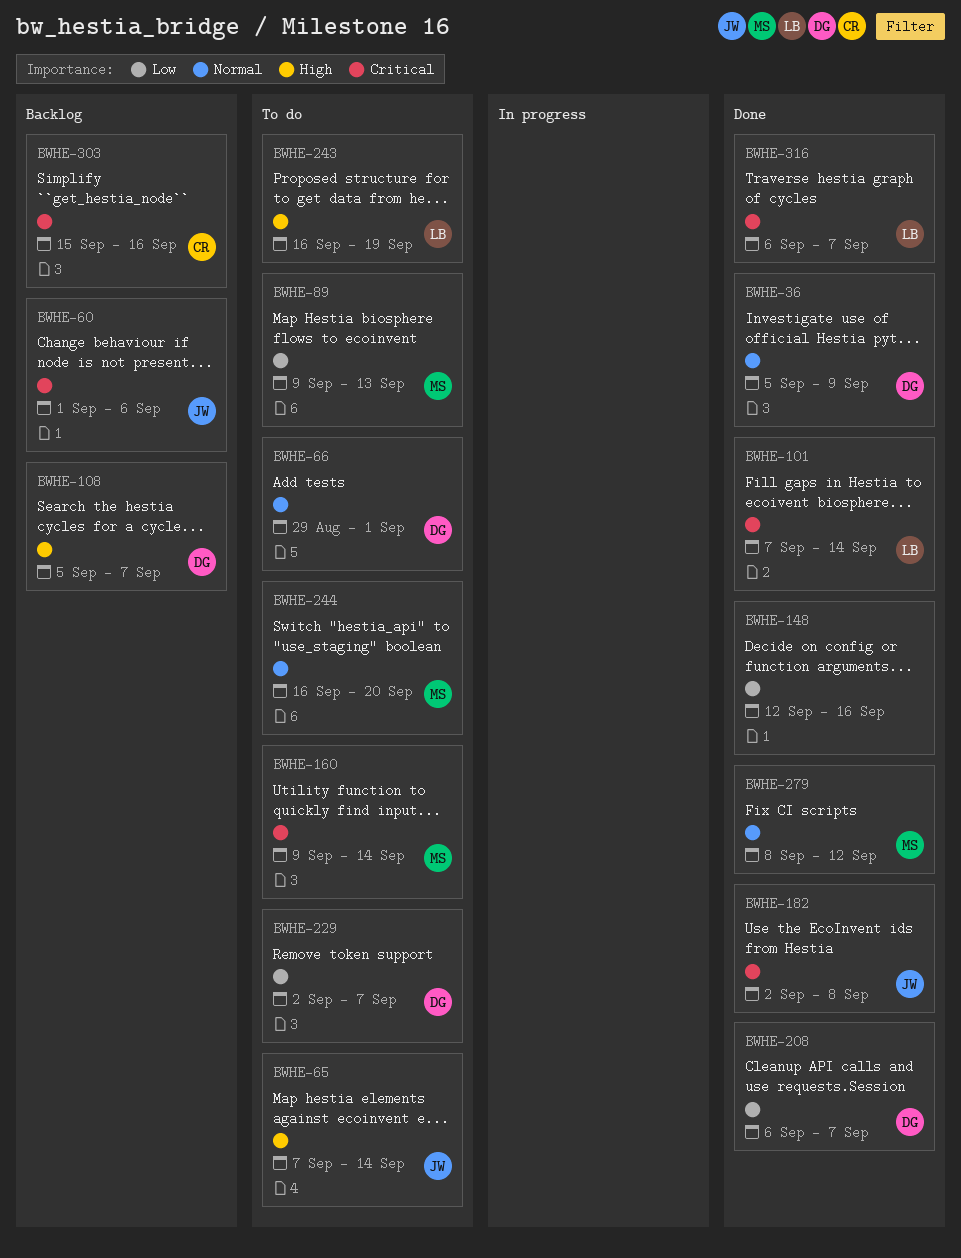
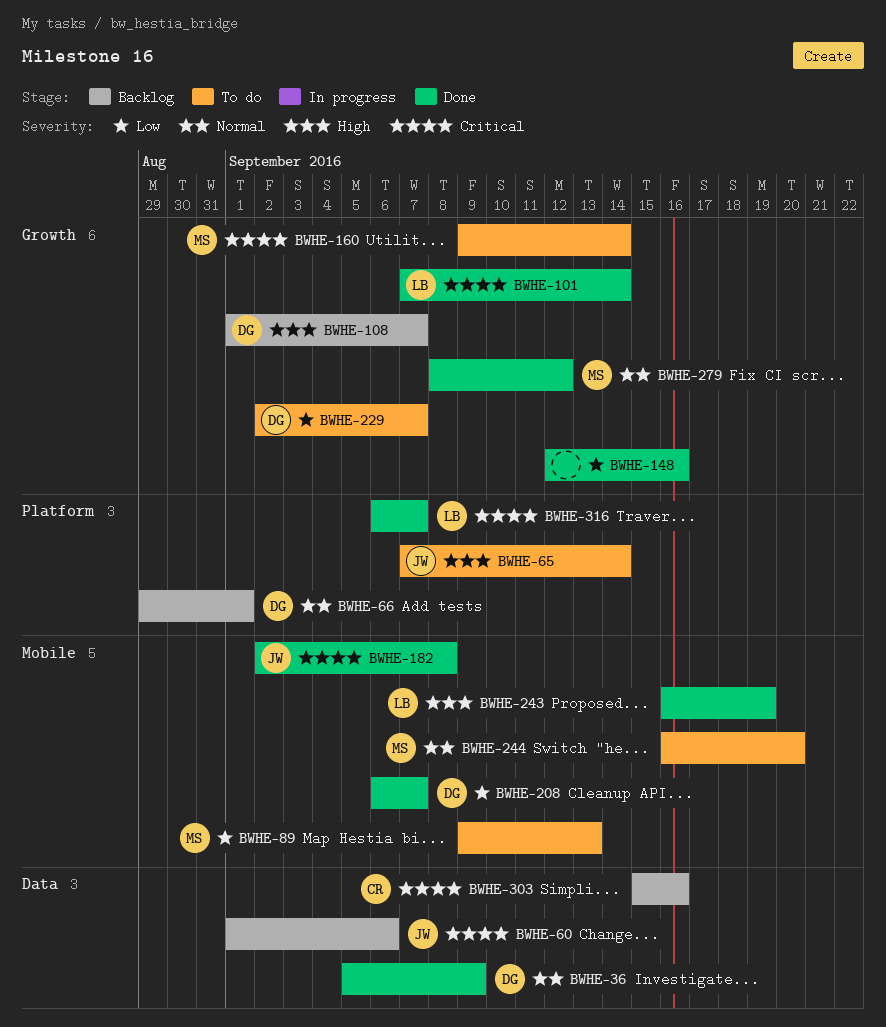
BWHE-66, status: To do -> Backlog
BWHE-108, start: Sep 5 -> Sep 1
BWHE-243, status: To do -> Done

